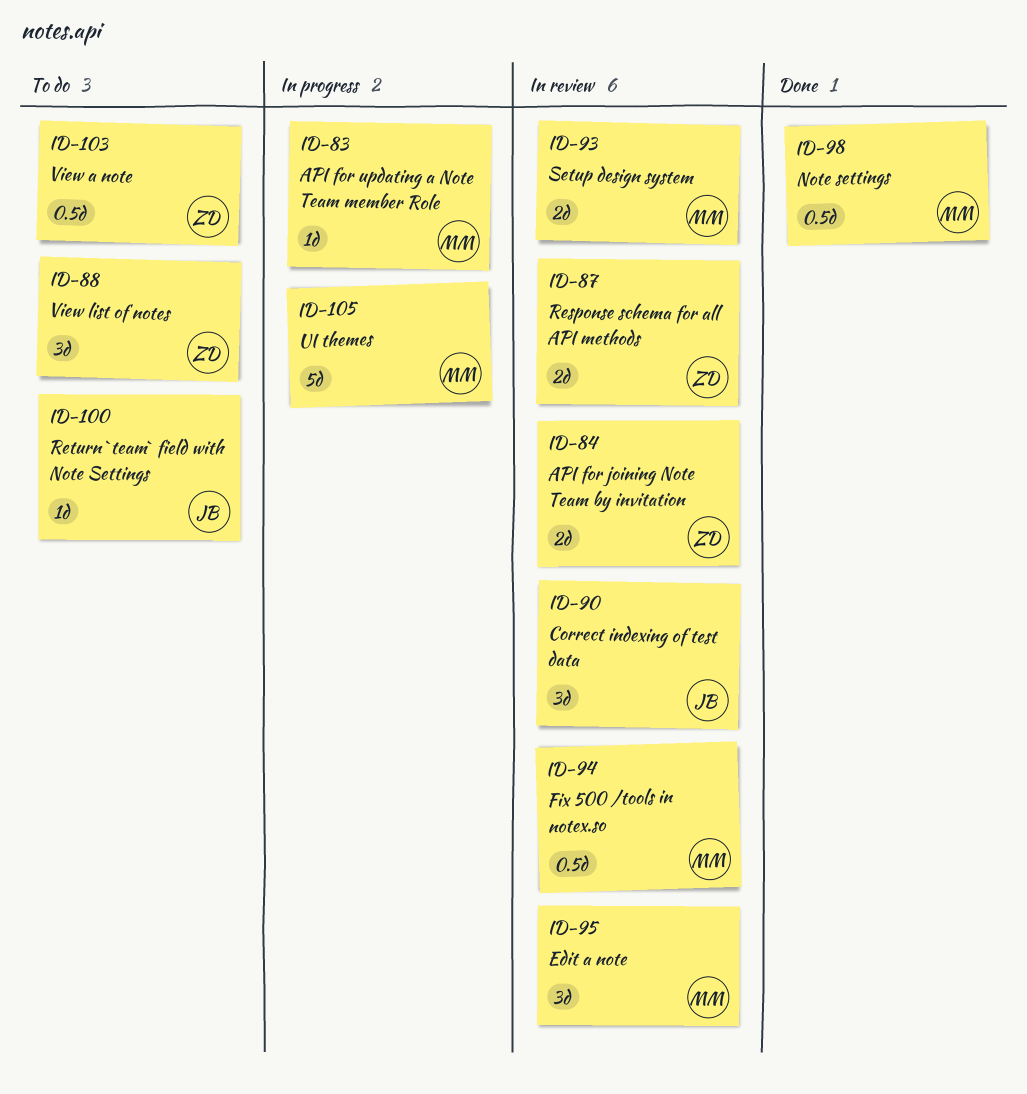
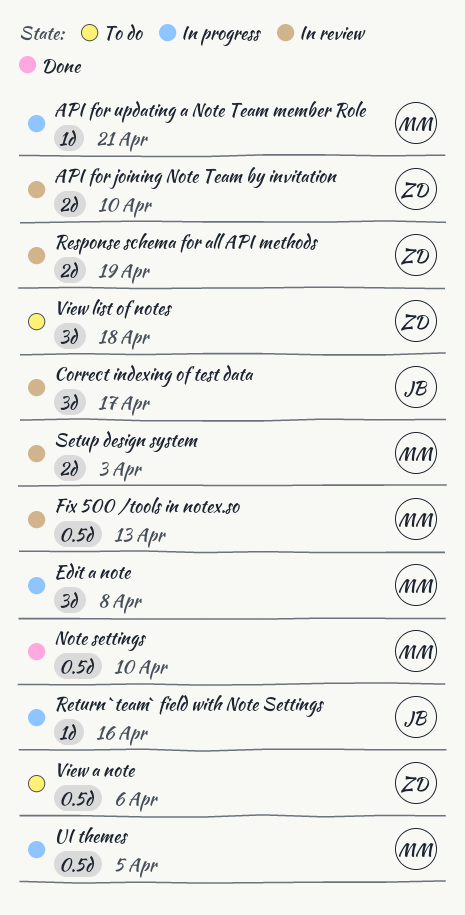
Edit a note, status: In review -> In progress
Return `team` field with Note Settings, status: To do -> In progress
UI themes, estimate: 5d -> 0.5d

